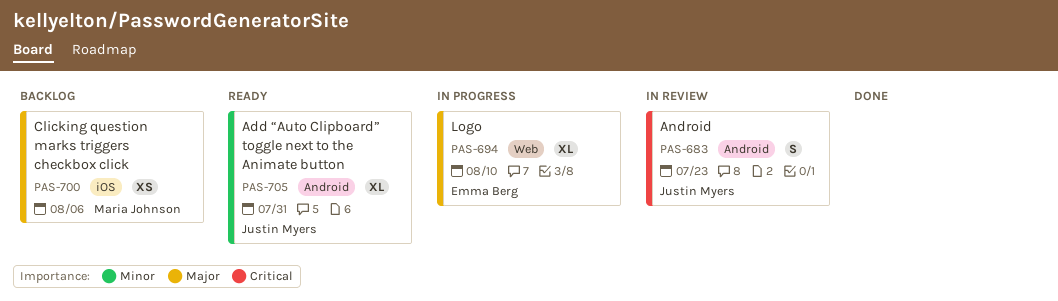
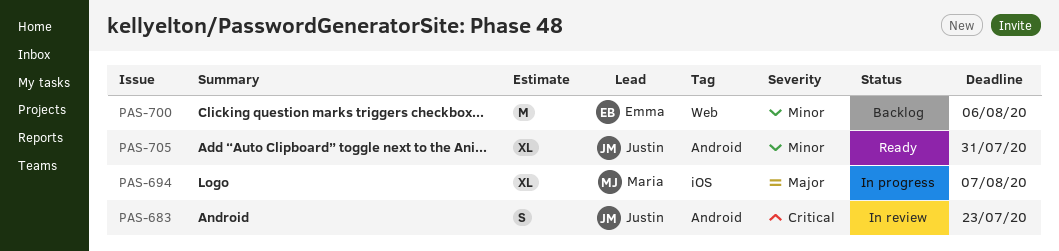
PAS-694, owner: Emma Berg -> Maria Johnson
PAS-694, label: Web -> iOS
PAS-694, due: Aug 10 -> Aug 7
PAS-700, owner: Maria Johnson -> Emma Berg
PAS-700, priority: Major -> Minor
PAS-700, label: iOS -> Web
PAS-700, estimate: XS -> M

